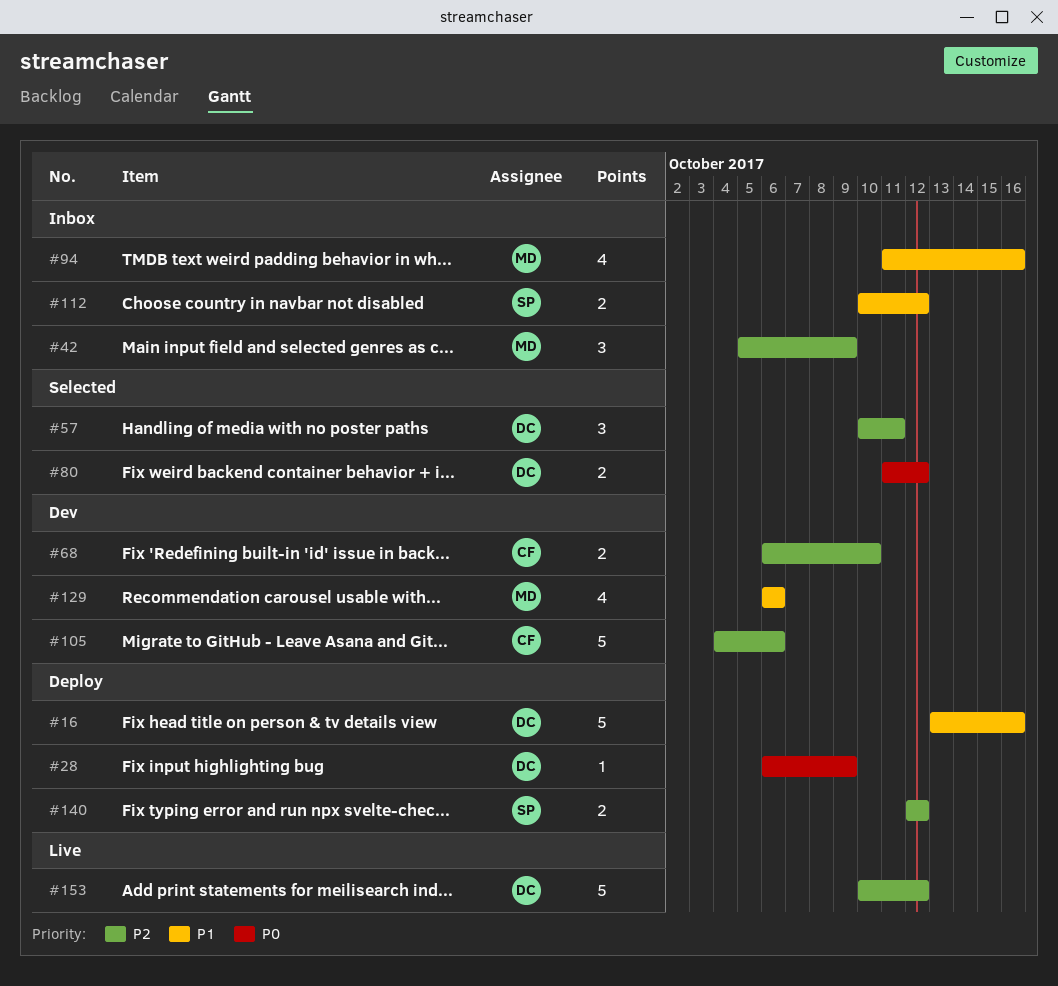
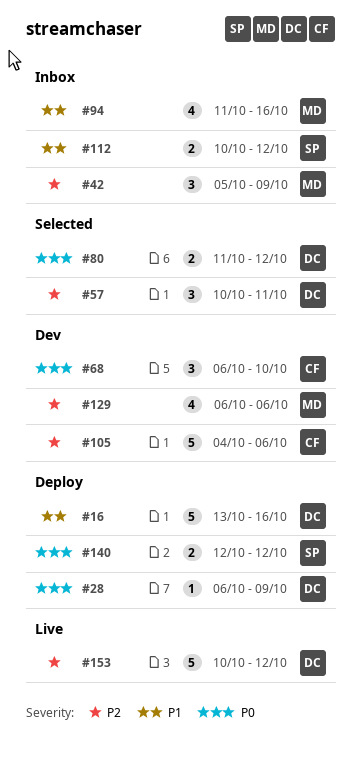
#68, priority: P2 -> P0
#68, estimate: 2 -> 3
#129, priority: P1 -> P2
#140, priority: P2 -> P0

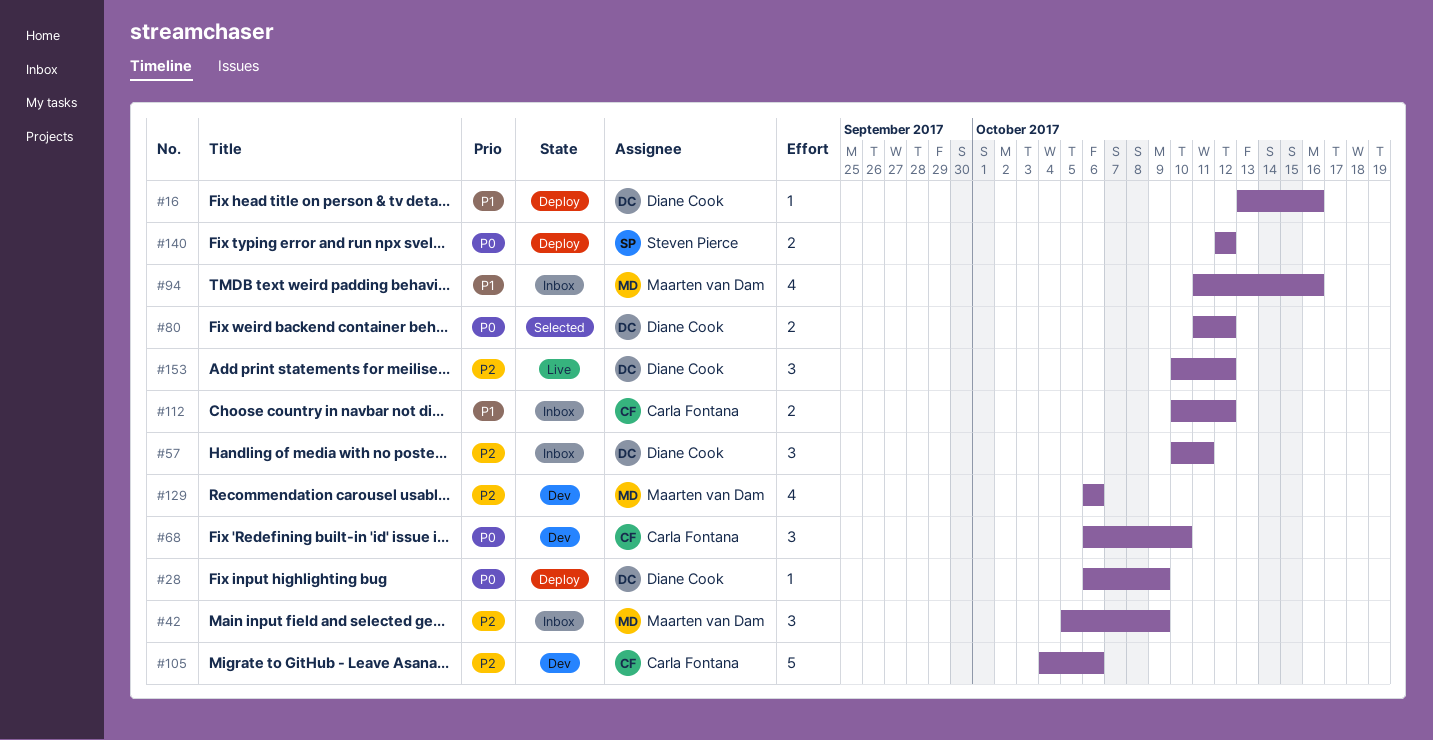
#16, estimate: 5 -> 1
#57, status: Selected -> Inbox
#112, owner: Steven Pierce -> Carla Fontana
#153, estimate: 5 -> 3

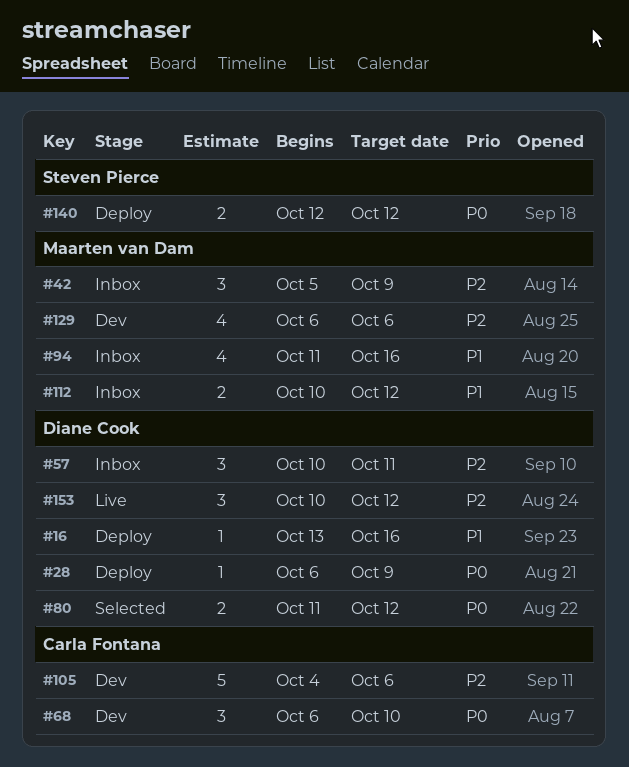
#112, owner: Carla Fontana -> Maarten van Dam

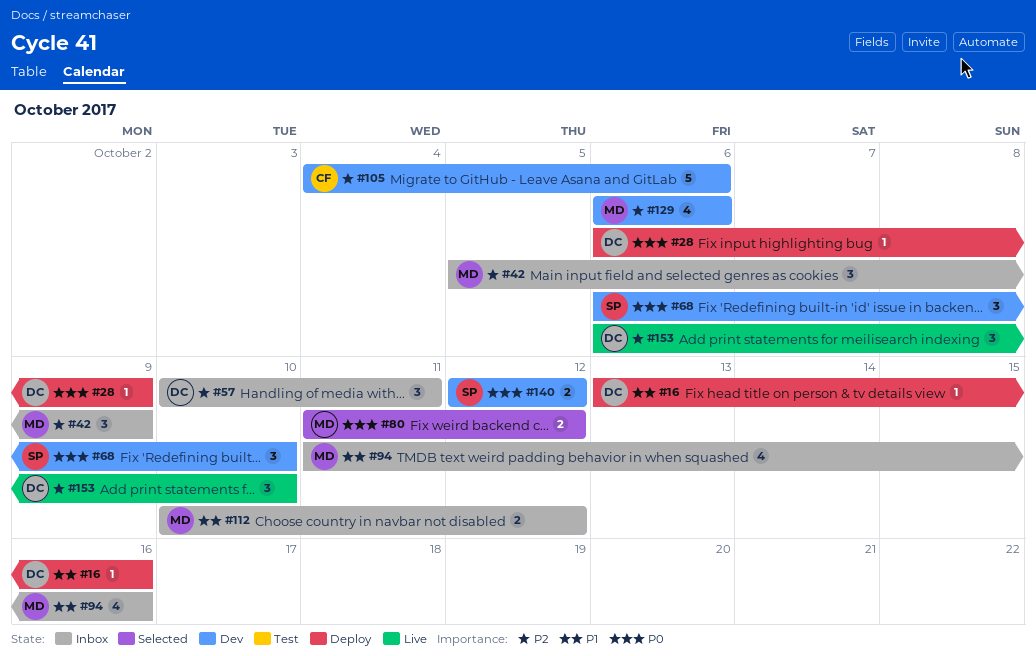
#68, owner: Carla Fontana -> Steven Pierce
#80, owner: Diane Cook -> Maarten van Dam
#140, status: Deploy -> Dev
#153, start: Oct 10 -> Oct 6
#153, due: Oct 12 -> Oct 10

